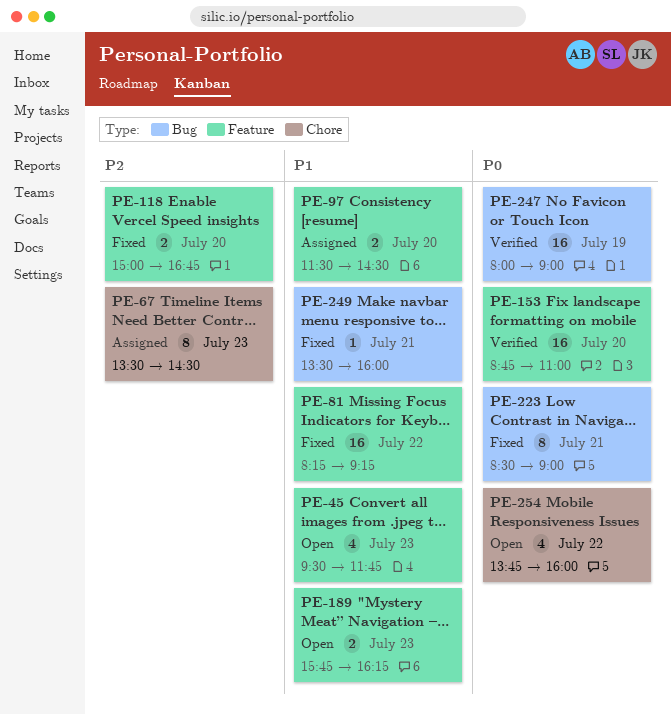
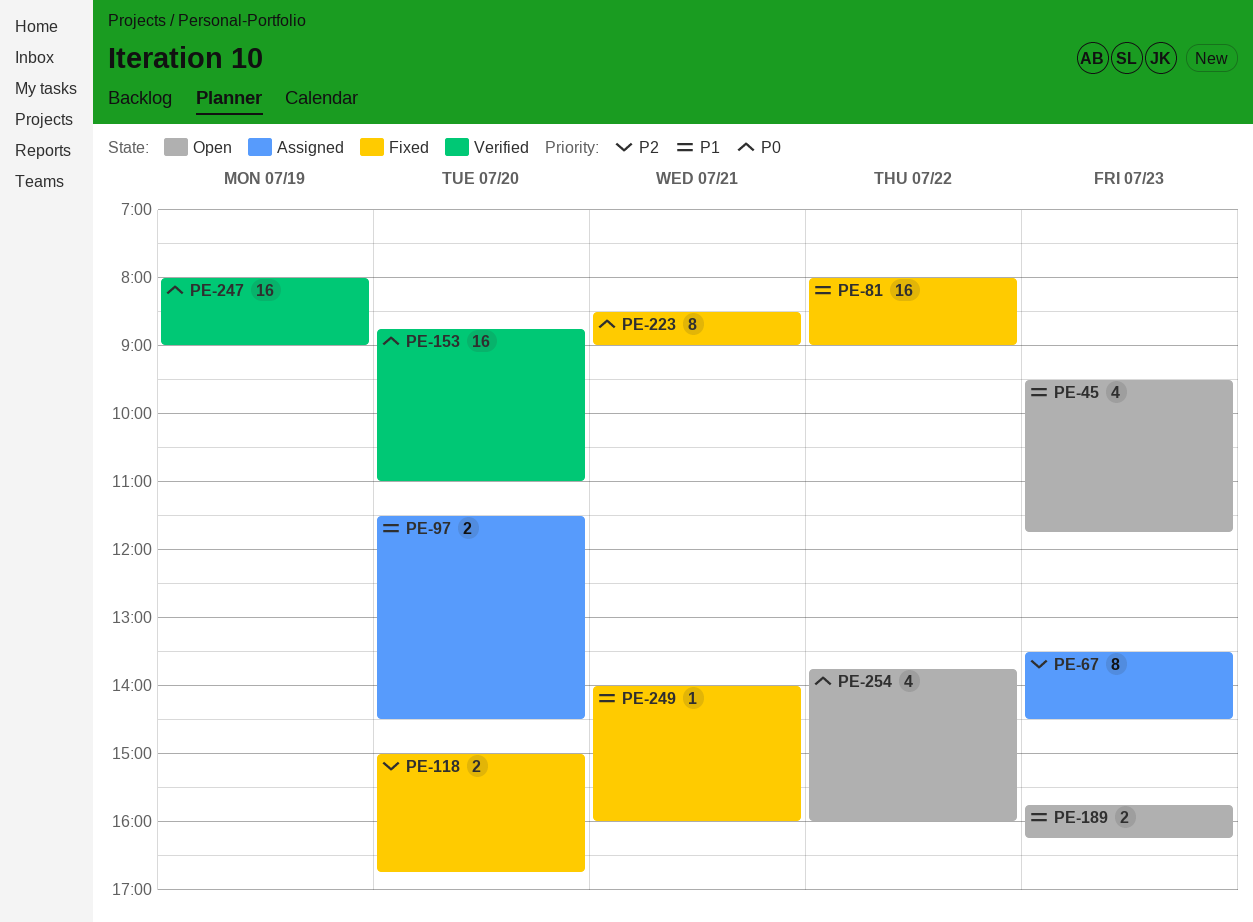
PE-81, begins: 08:15 -> 08:00
PE-81, ends: 09:15 -> 09:00
PE-249, begins: 13:30 -> 14:00

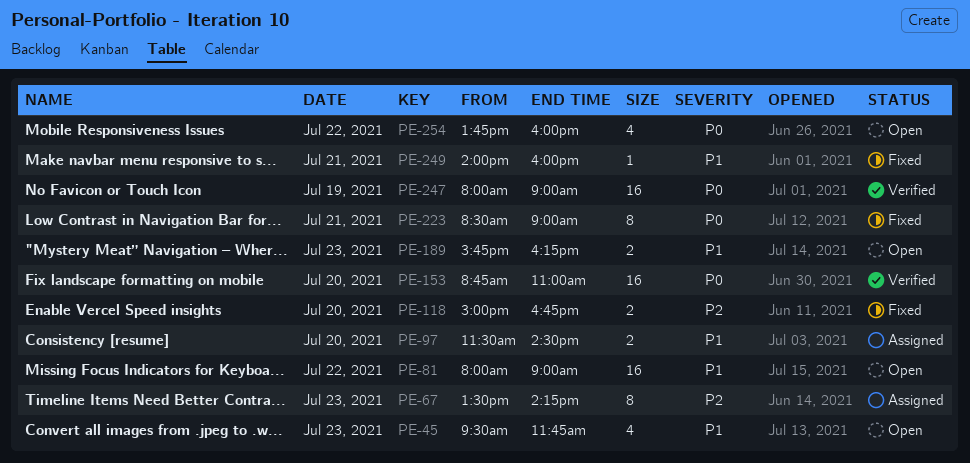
PE-67, ends: 14:30 -> 14:15
PE-81, status: Fixed -> Open

